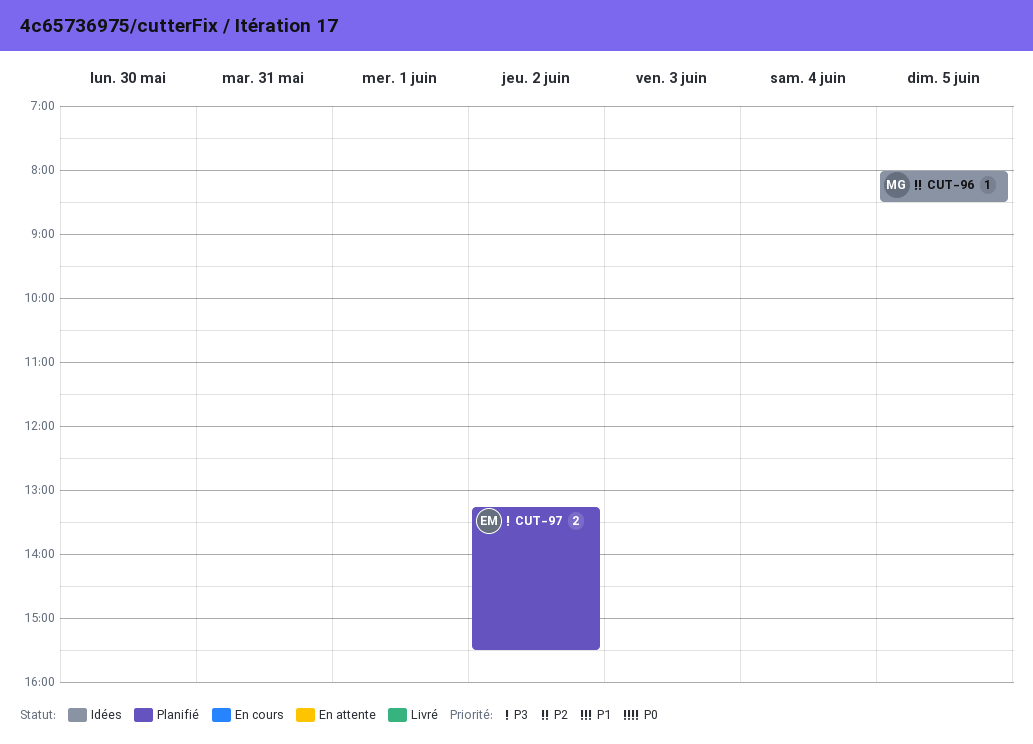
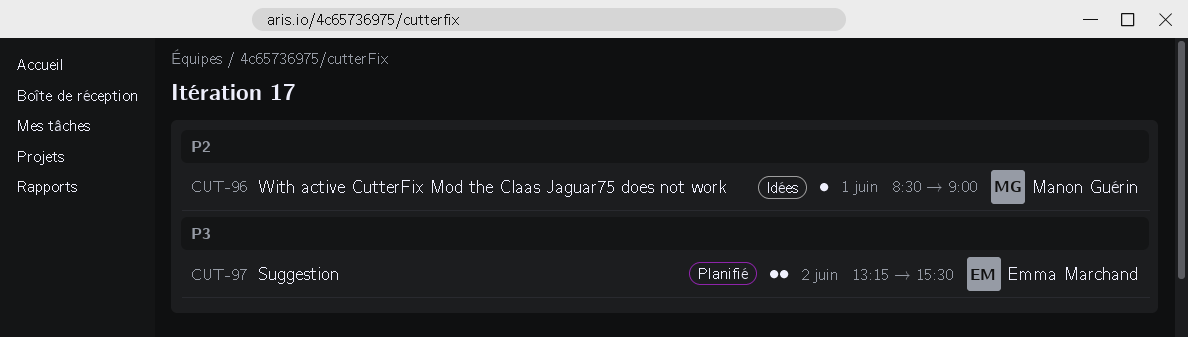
CUT-96, day: Jun 5 -> Jun 1
CUT-96, begins: 08:00 -> 08:30
CUT-96, ends: 08:30 -> 09:00

